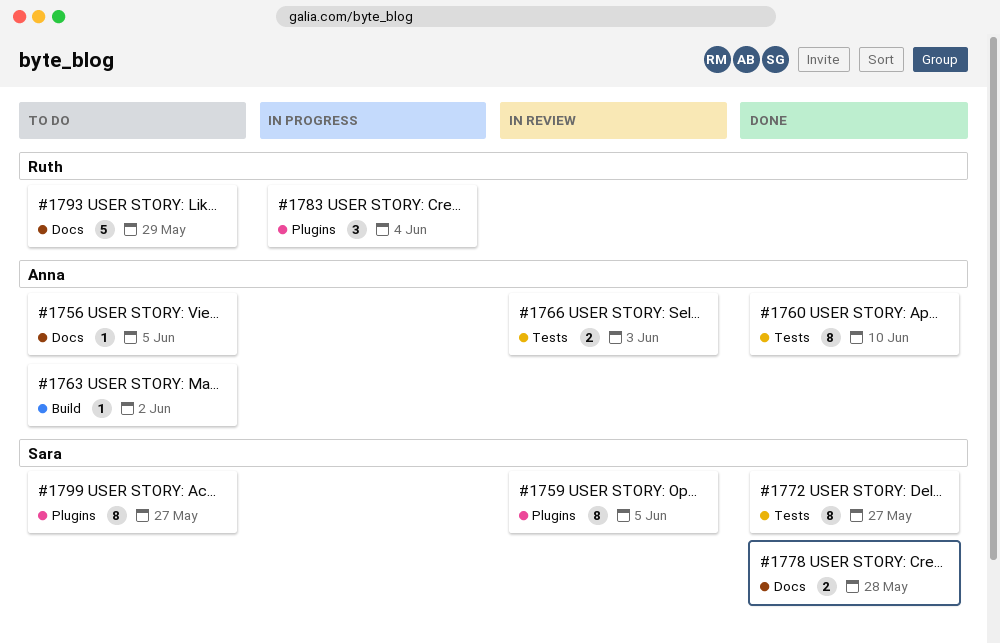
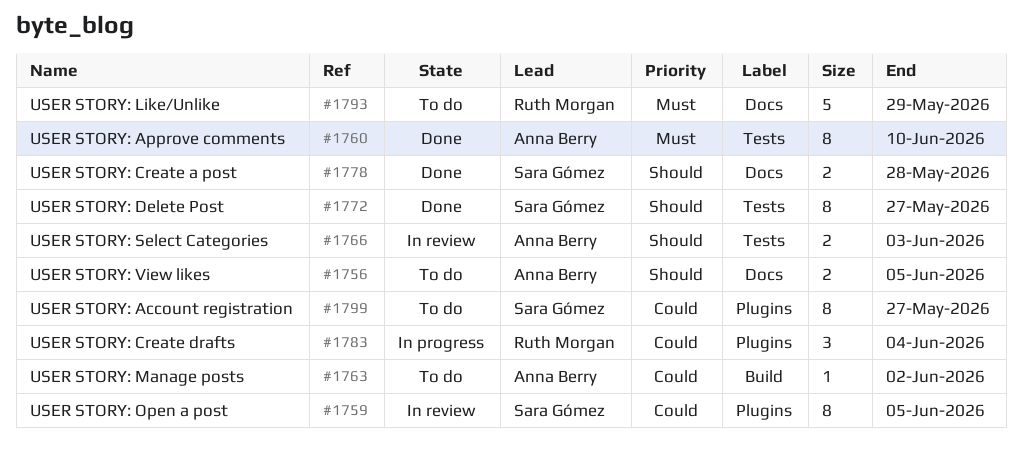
#1756, estimate: 1 -> 2

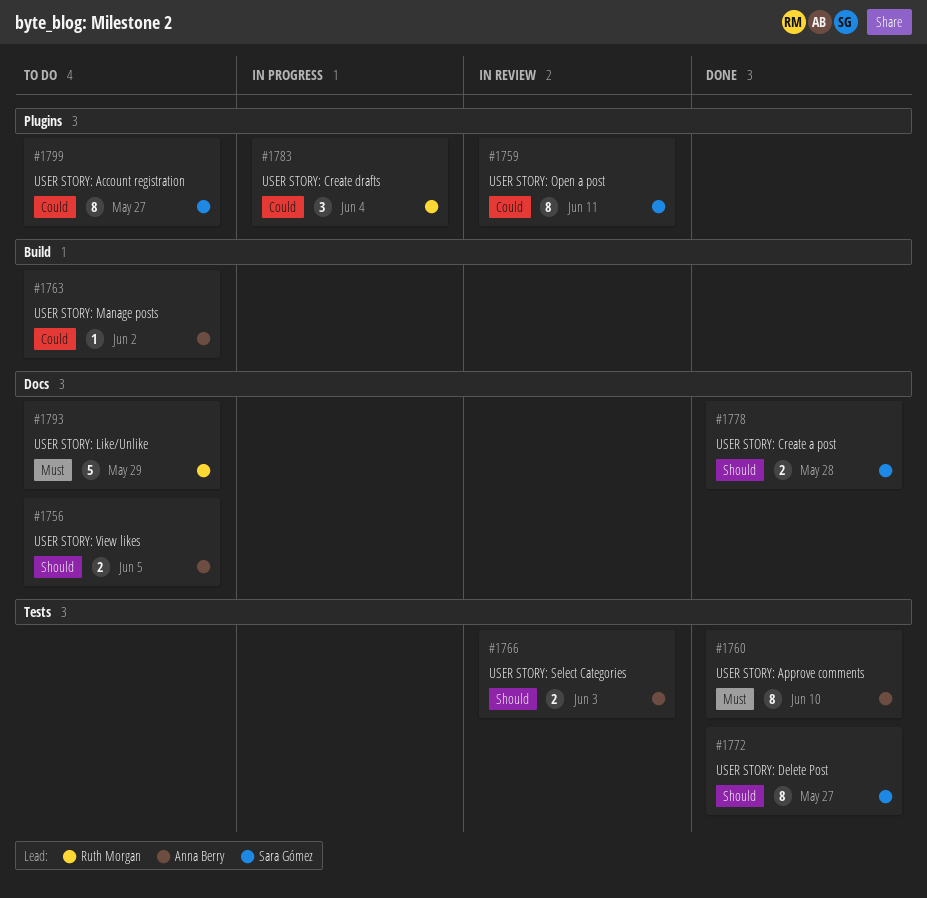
#1759, due: Jun 5 -> Jun 11

